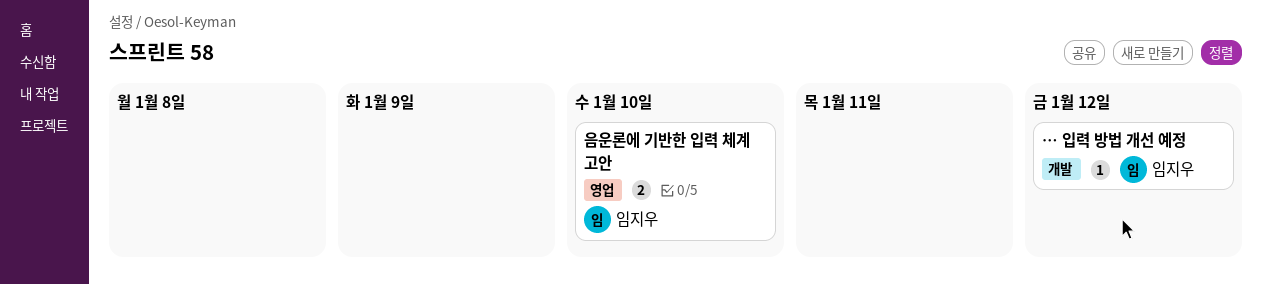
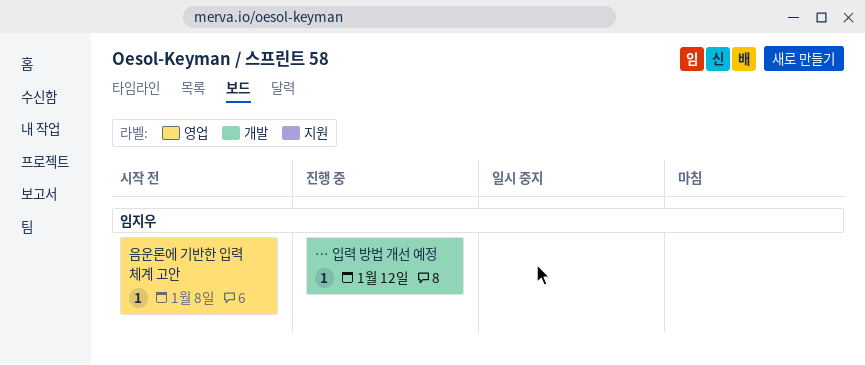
음운론에 기반한 입력 체계 고안, estimate: 2 -> 1
음운론에 기반한 입력 체계 고안, due: Jan 10 -> Jan 8

